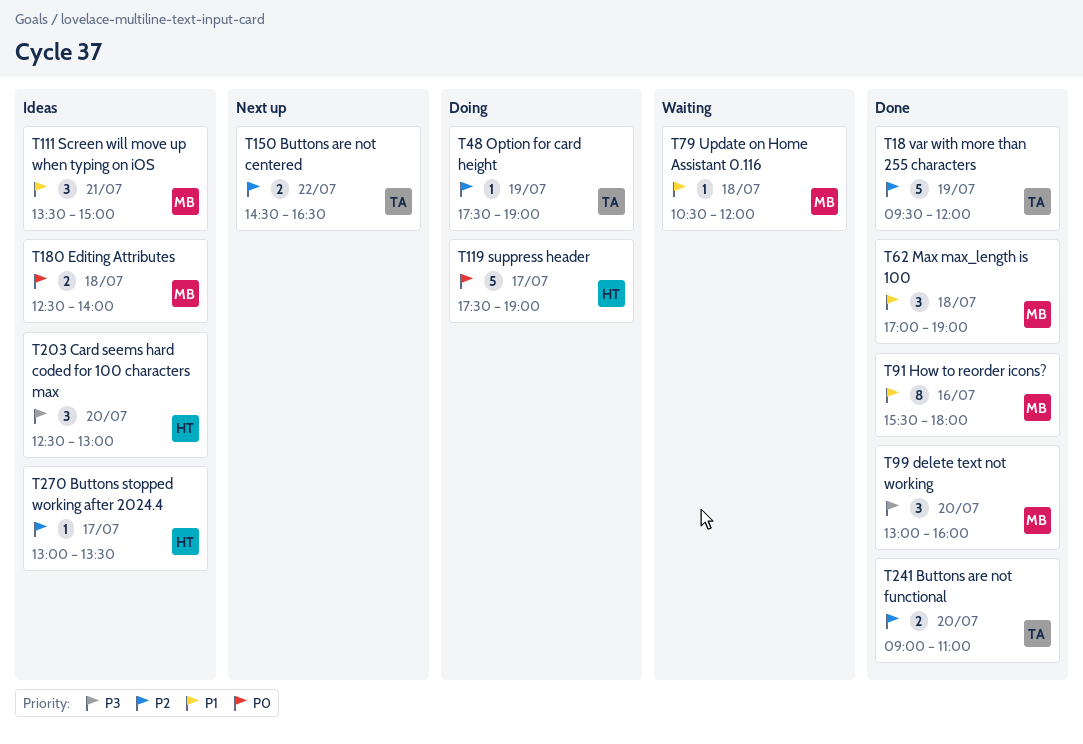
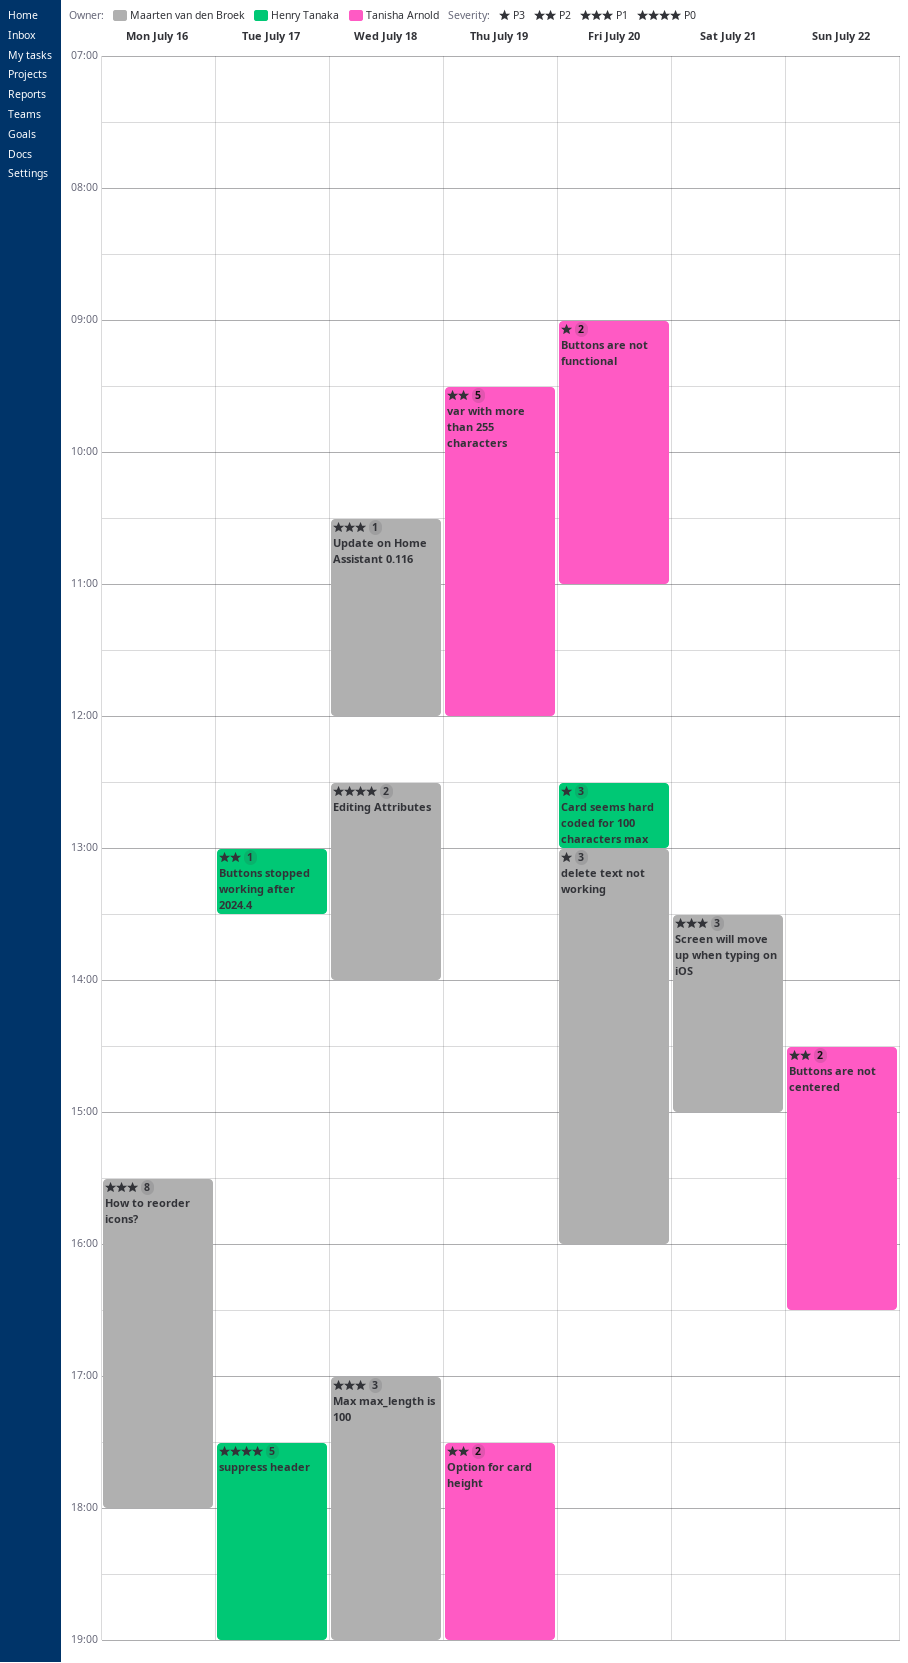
Buttons are not functional, priority: P2 -> P3
Option for card height, estimate: 1 -> 2

